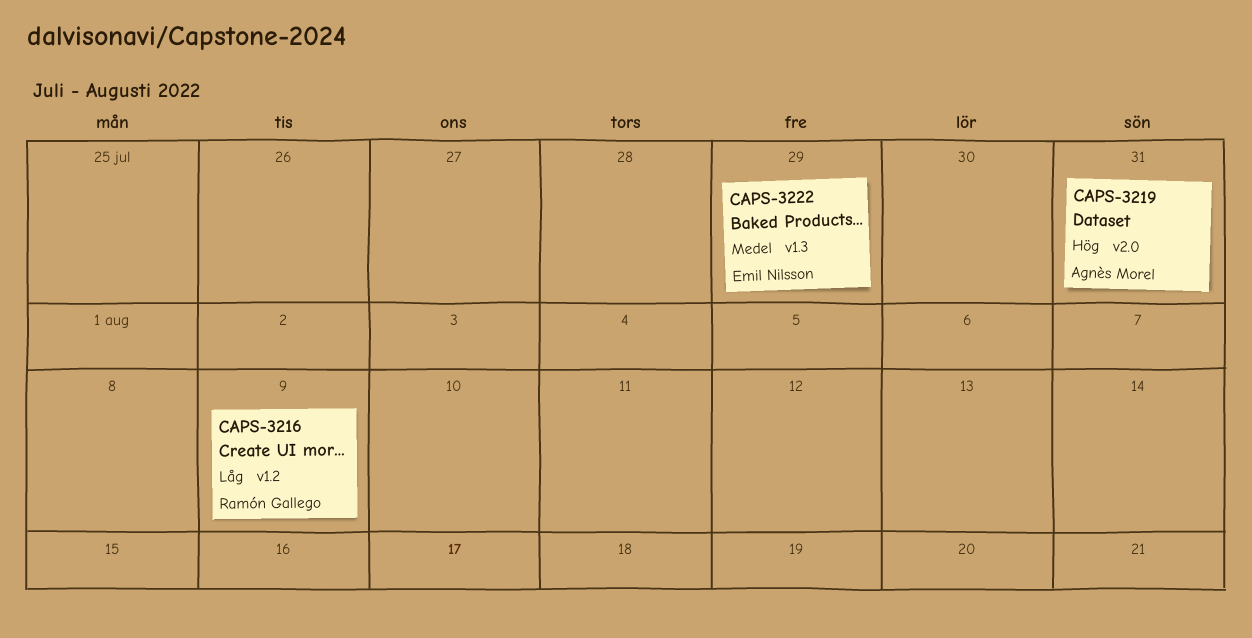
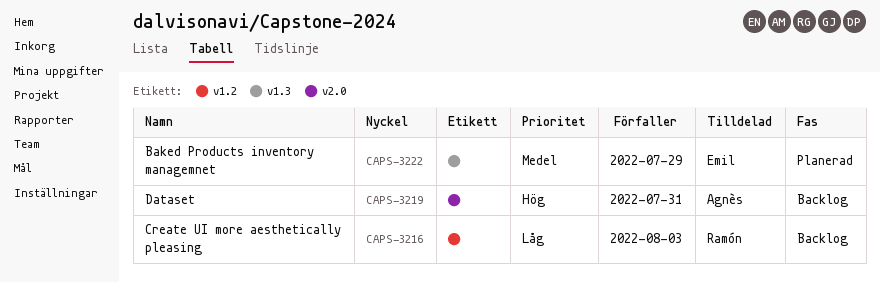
CAPS-3216, due: Aug 9 -> Aug 3

